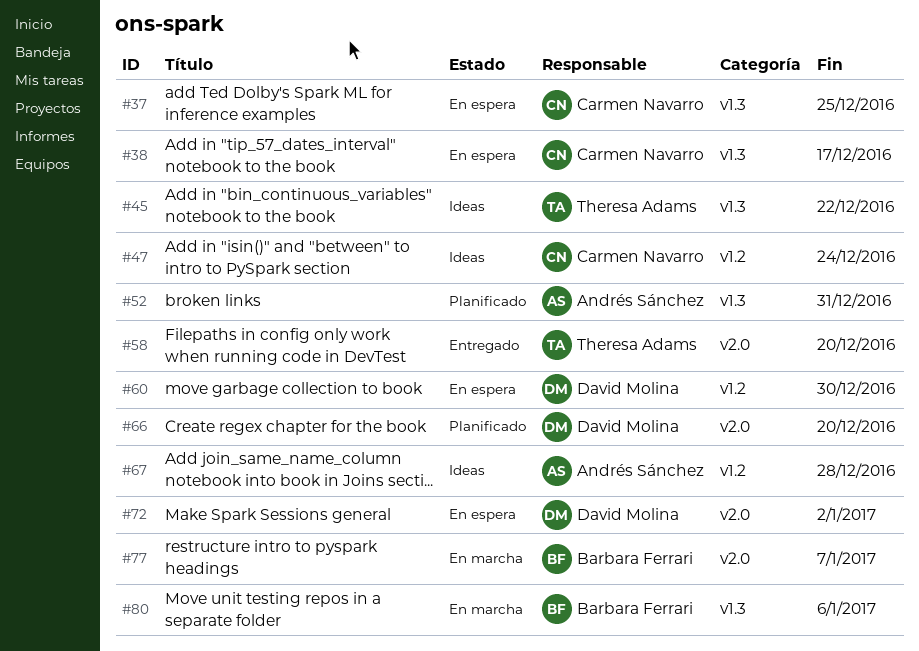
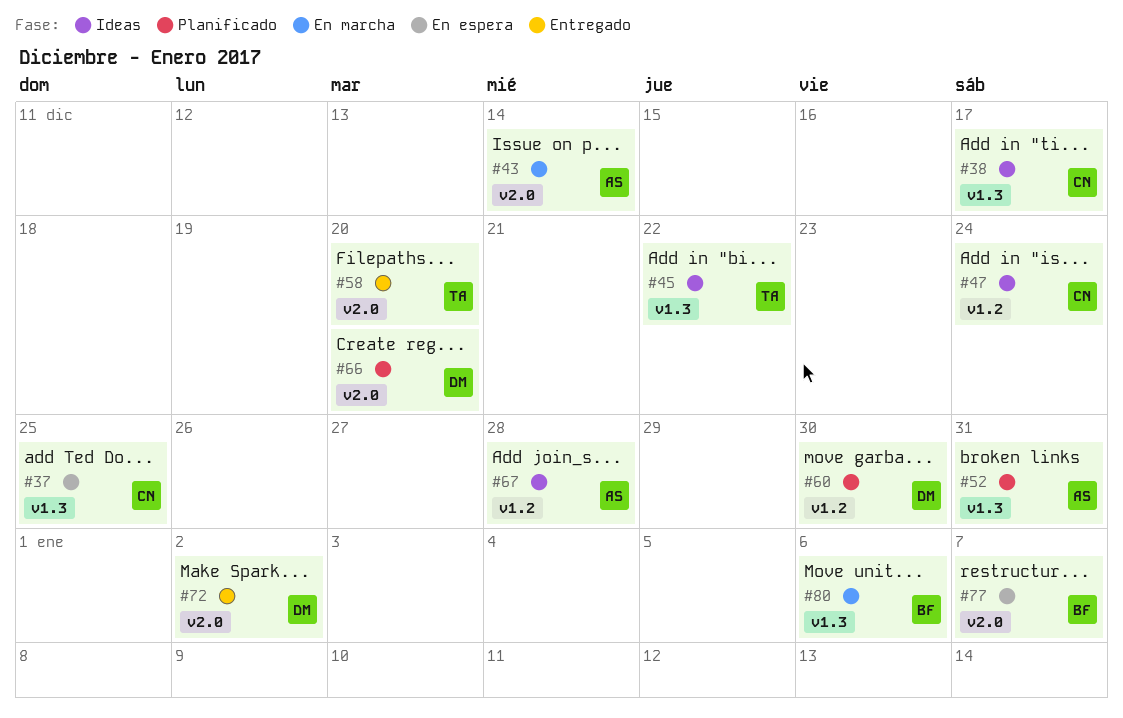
#38, status: En espera -> Ideas
#43: none -> present
#60, status: En espera -> Planificado
#72, status: En espera -> Entregado
#77, status: En marcha -> En espera

